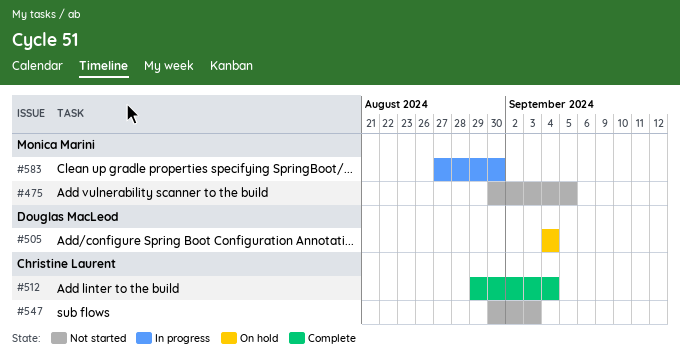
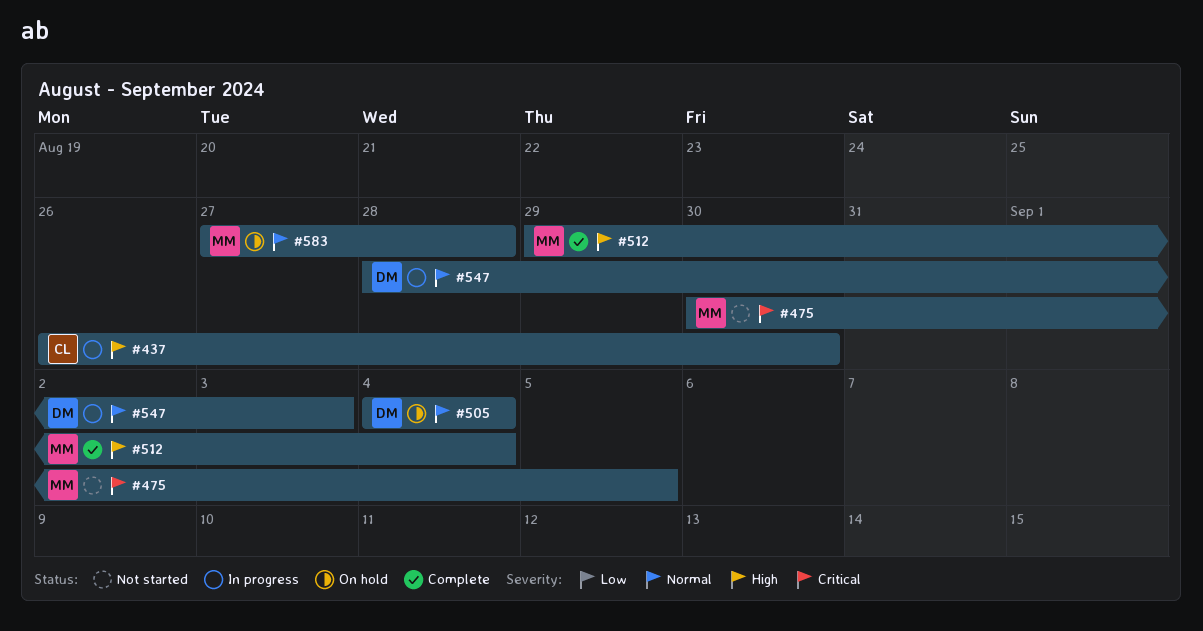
#437: none -> present
#512, owner: Christine Laurent -> Monica Marini
#547, status: Not started -> In progress
#547, owner: Christine Laurent -> Douglas MacLeod
#547, start: Aug 30 -> Aug 28
#583, status: In progress -> On hold
#583, due: Aug 30 -> Aug 28

